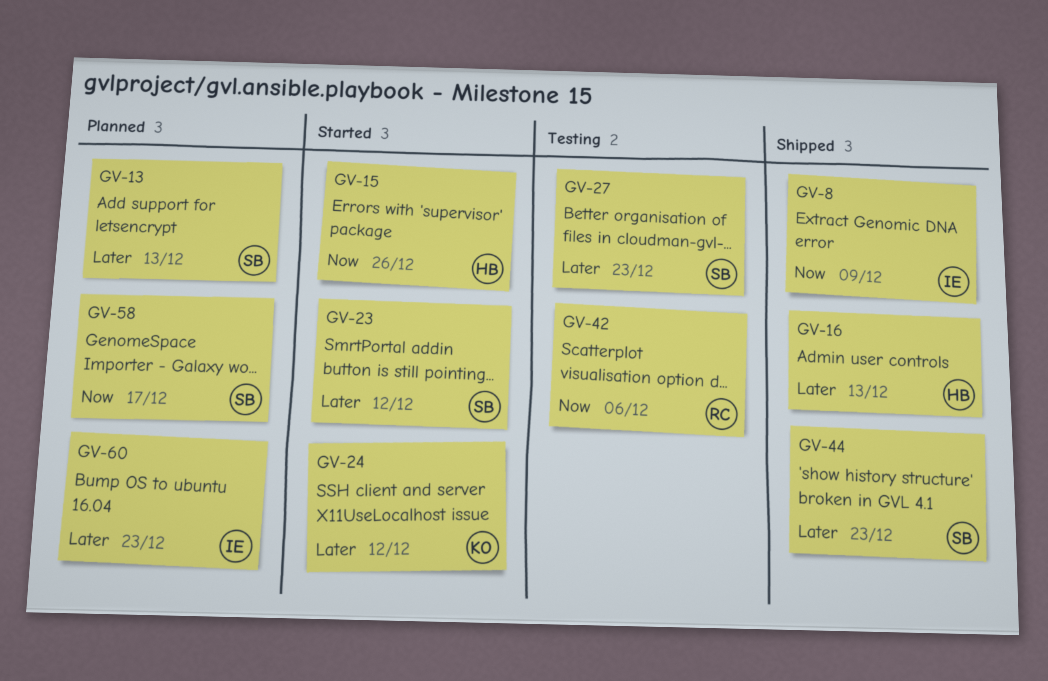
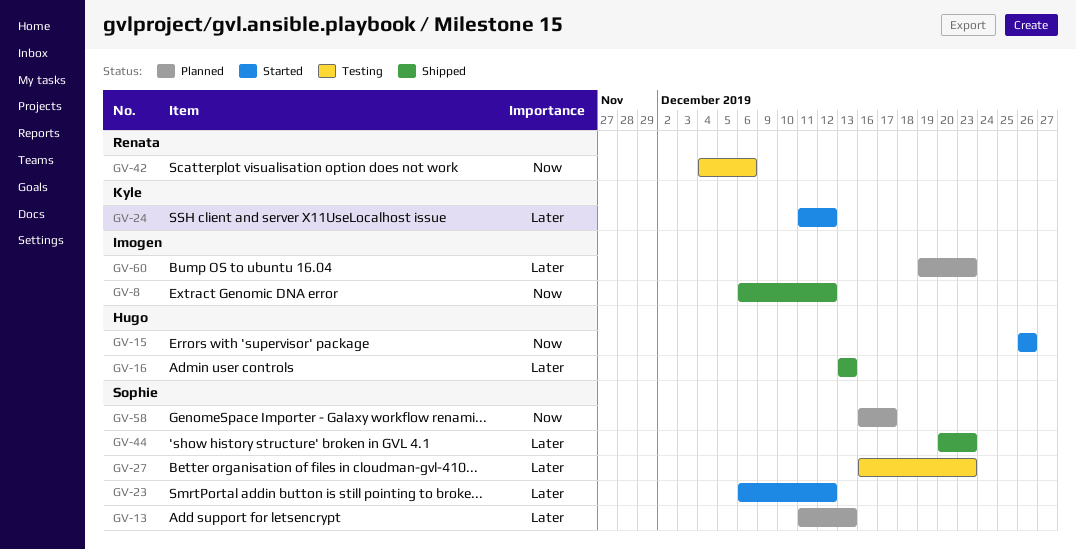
GV-8, due: Dec 9 -> Dec 12

